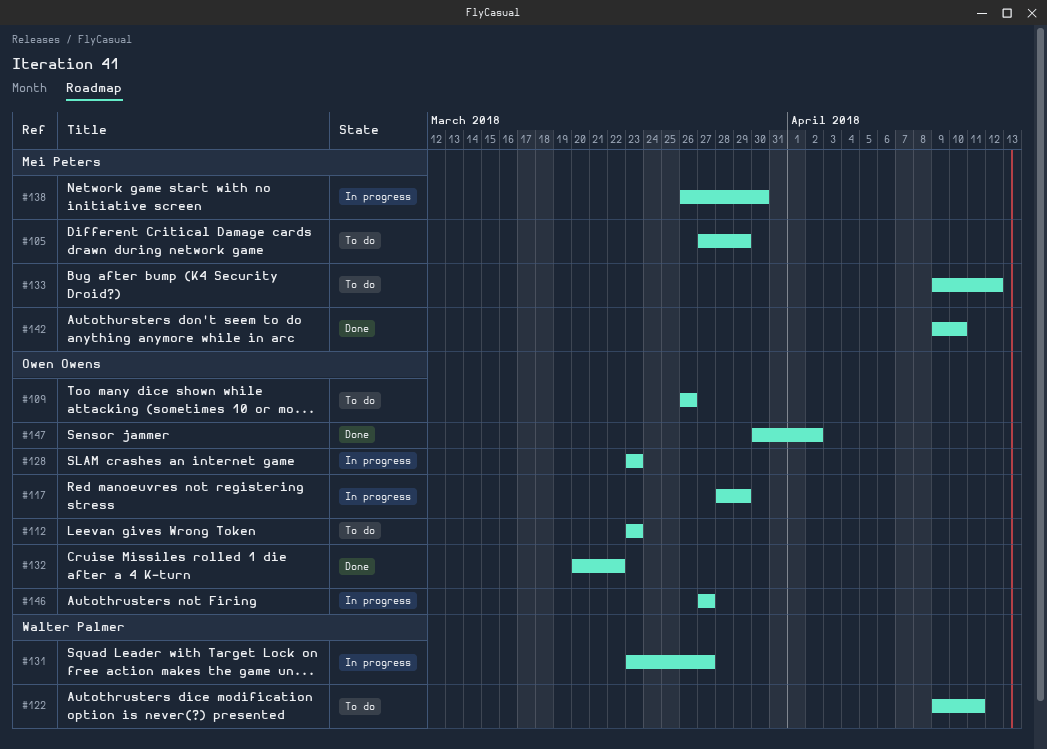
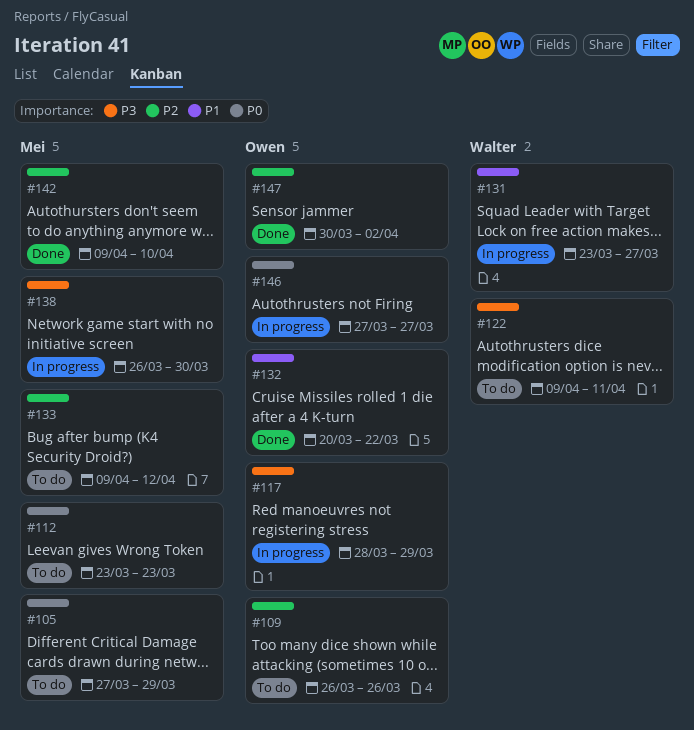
#112, owner: Owen Owens -> Mei Peters
#128: present -> none

